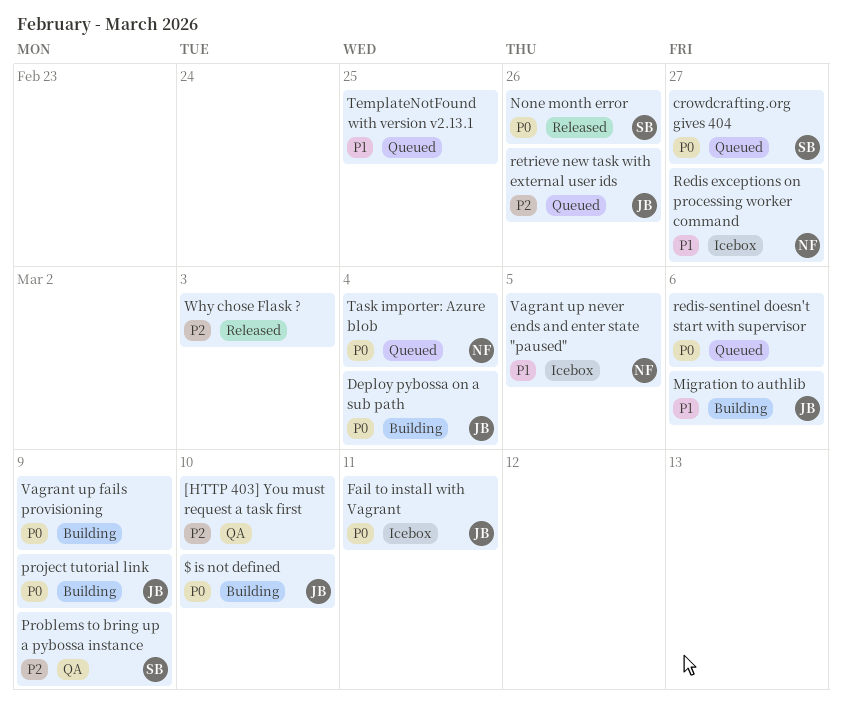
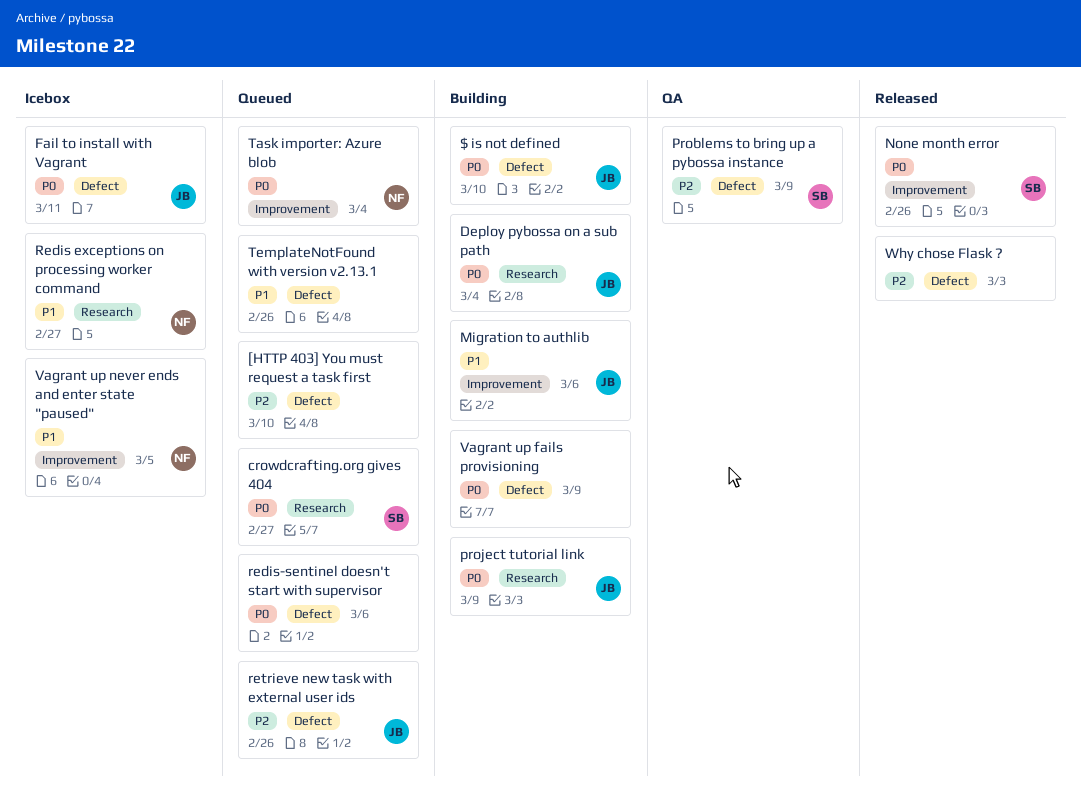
[HTTP 403] You must request a task first, status: QA -> Queued
TemplateNotFound with version v2.13.1, due: Feb 25 -> Feb 26

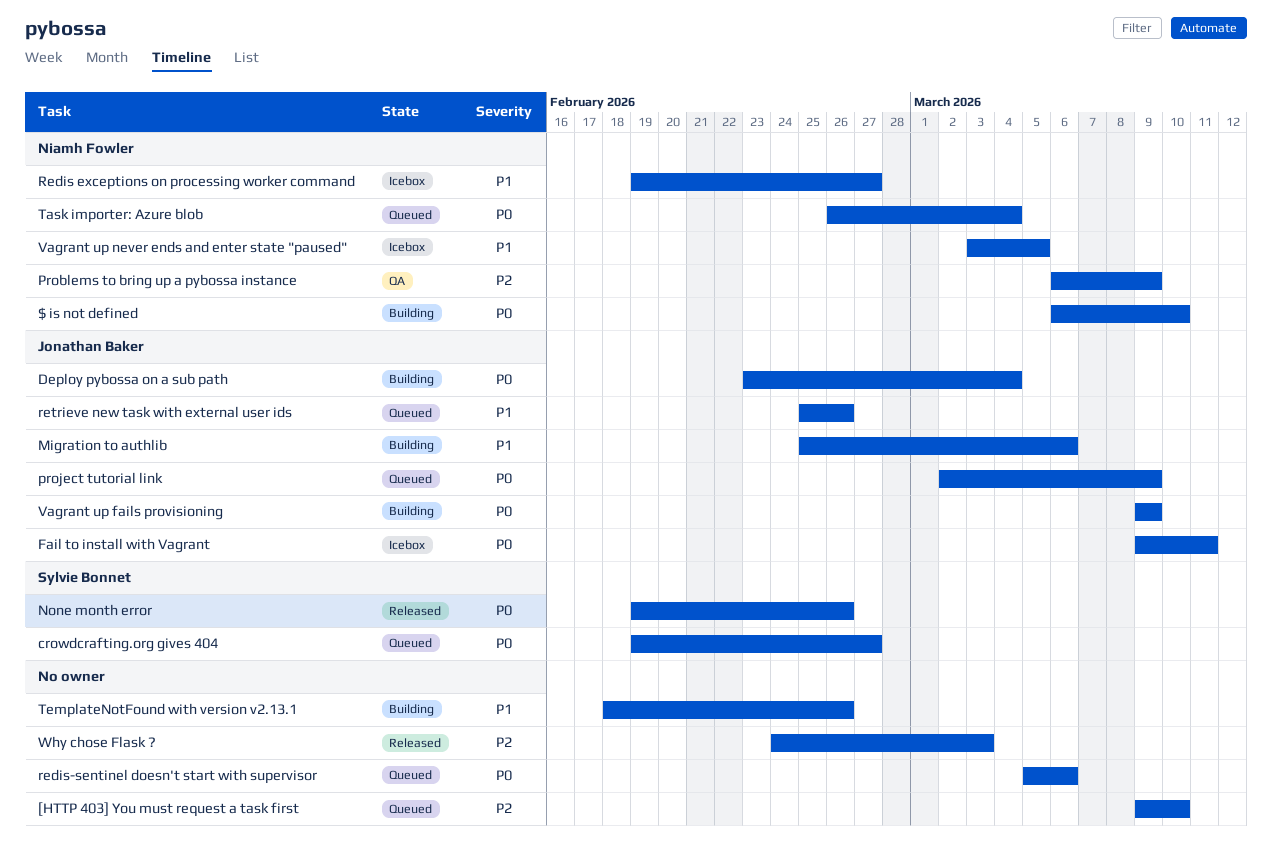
$ is not defined, owner: Jonathan Baker -> Niamh Fowler
Problems to bring up a pybossa instance, owner: Sylvie Bonnet -> Niamh Fowler
project tutorial link, status: Building -> Queued
retrieve new task with external user ids, priority: P2 -> P1
TemplateNotFound with version v2.13.1, status: Queued -> Building
Vagrant up fails provisioning, owner: none -> Jonathan Baker

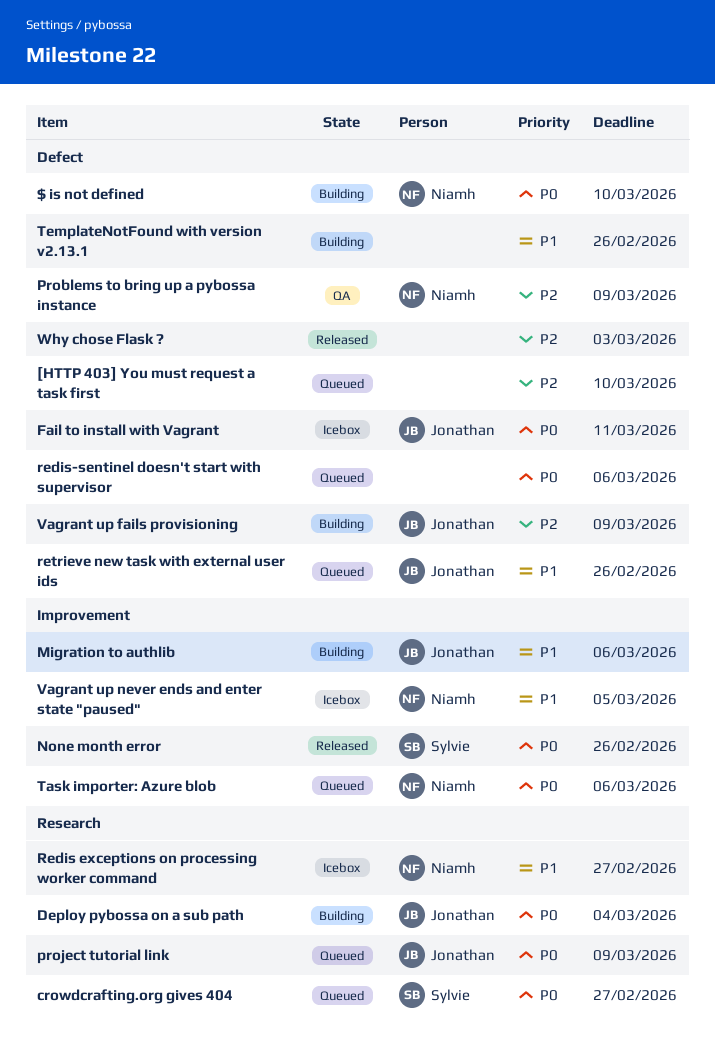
Task importer: Azure blob, due: Mar 4 -> Mar 6
Vagrant up fails provisioning, priority: P0 -> P2

